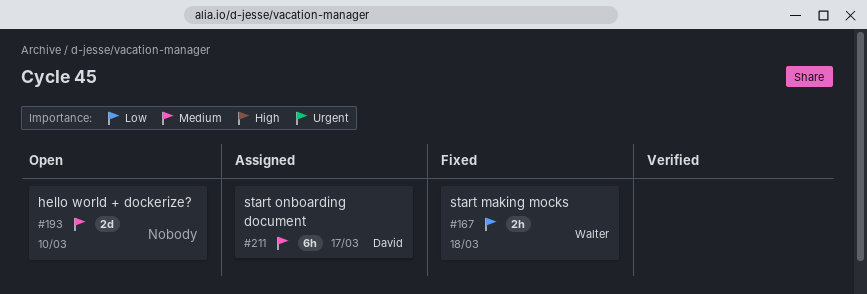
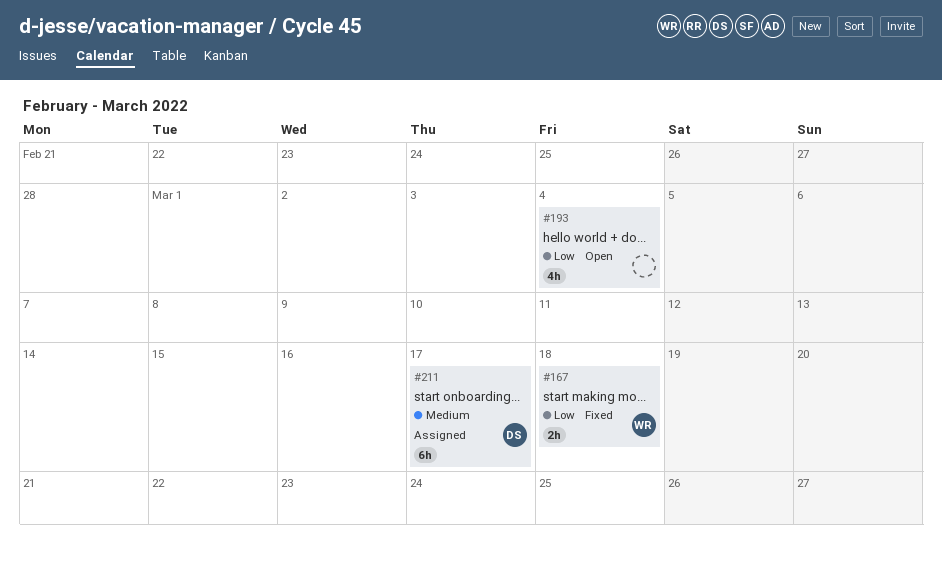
#193, priority: Medium -> Low
#193, estimate: 2d -> 4h
#193, due: Mar 10 -> Mar 4

